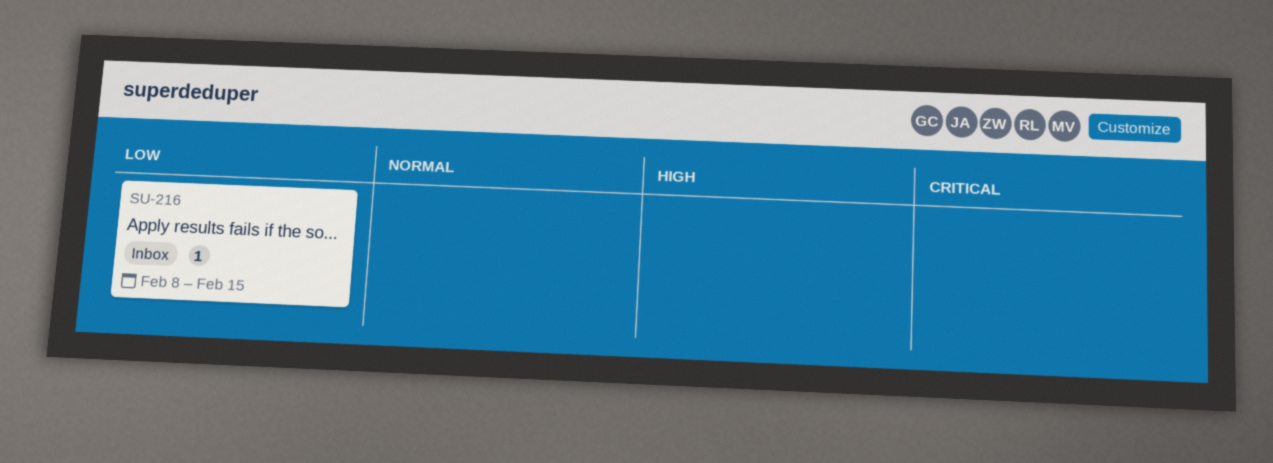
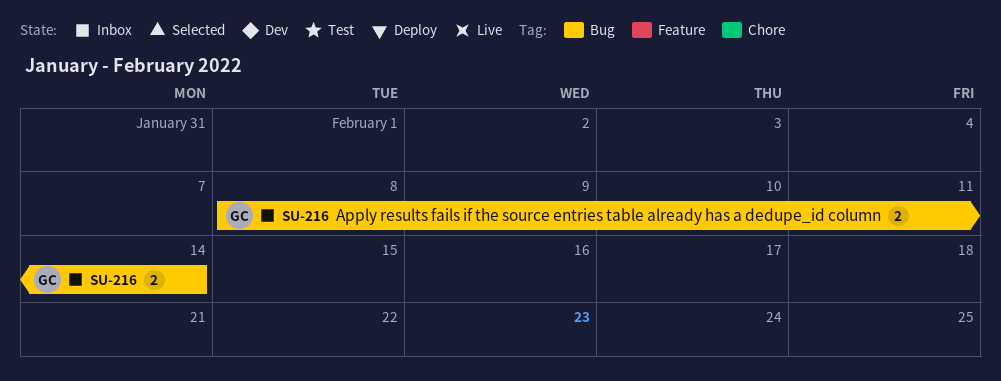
SU-216, estimate: 1 -> 2
SU-216, due: Feb 15 -> Feb 14

